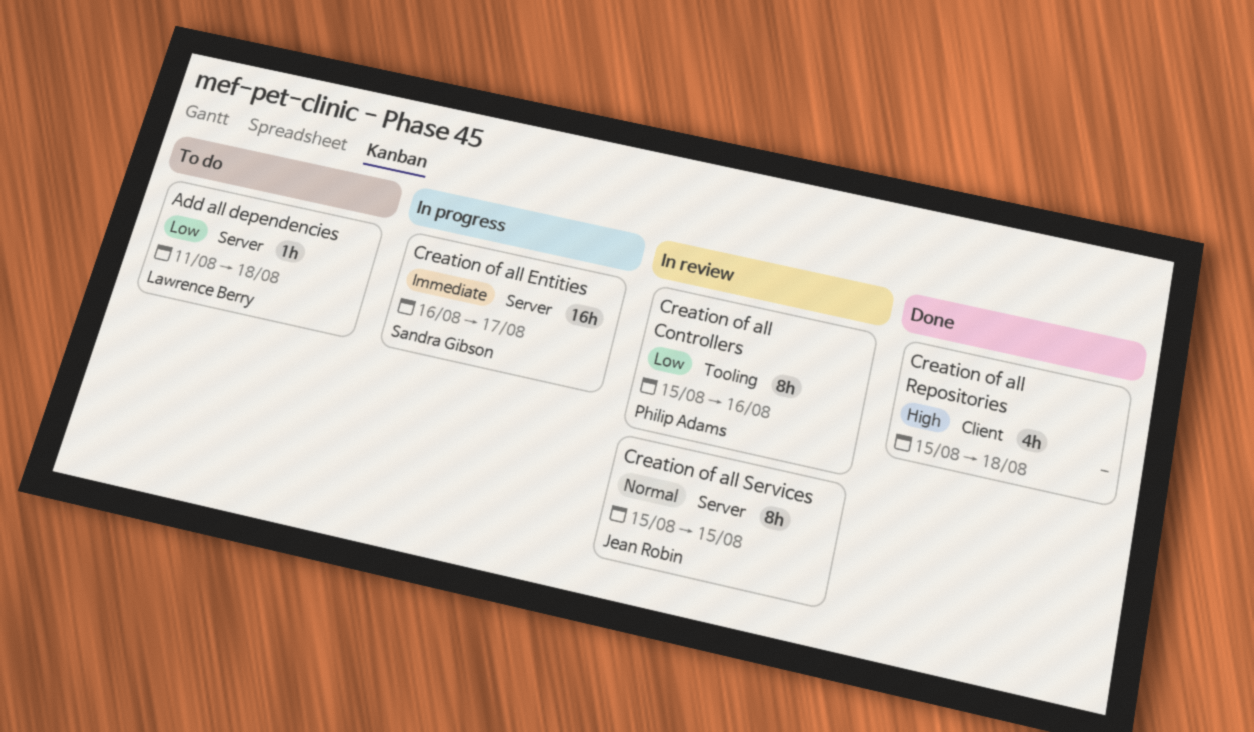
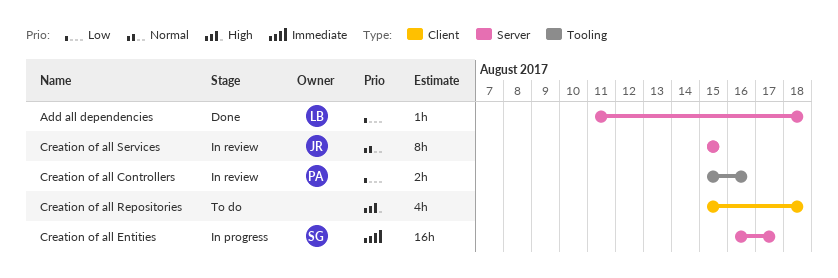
Add all dependencies, status: To do -> Done
Creation of all Controllers, estimate: 8h -> 2h
Creation of all Repositories, status: Done -> To do

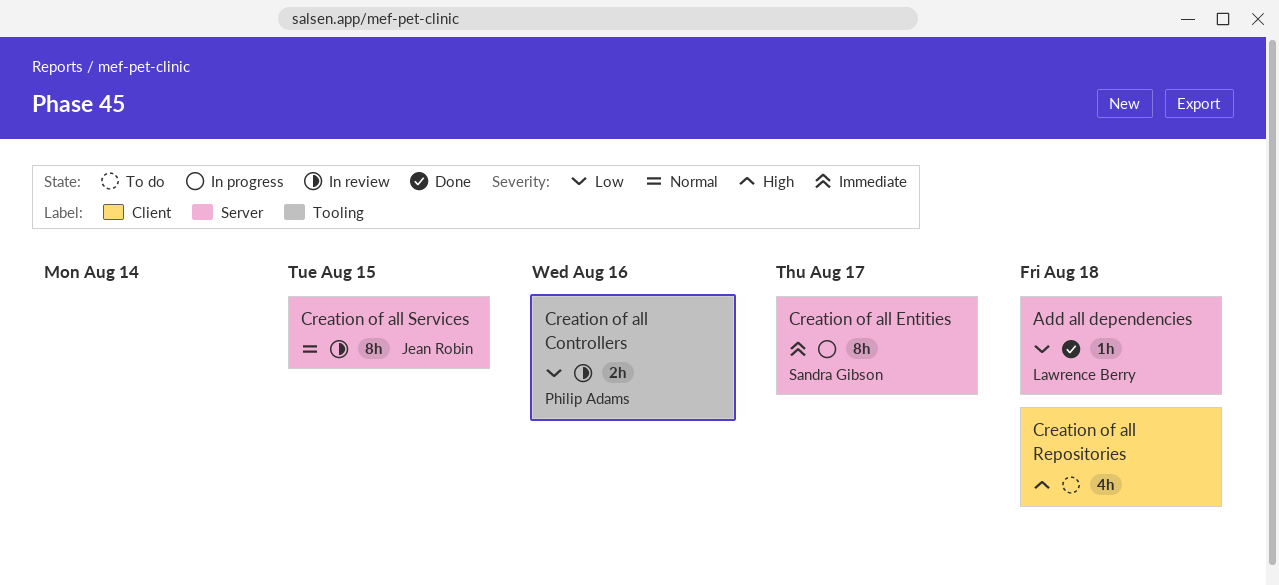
Creation of all Entities, estimate: 16h -> 8h

